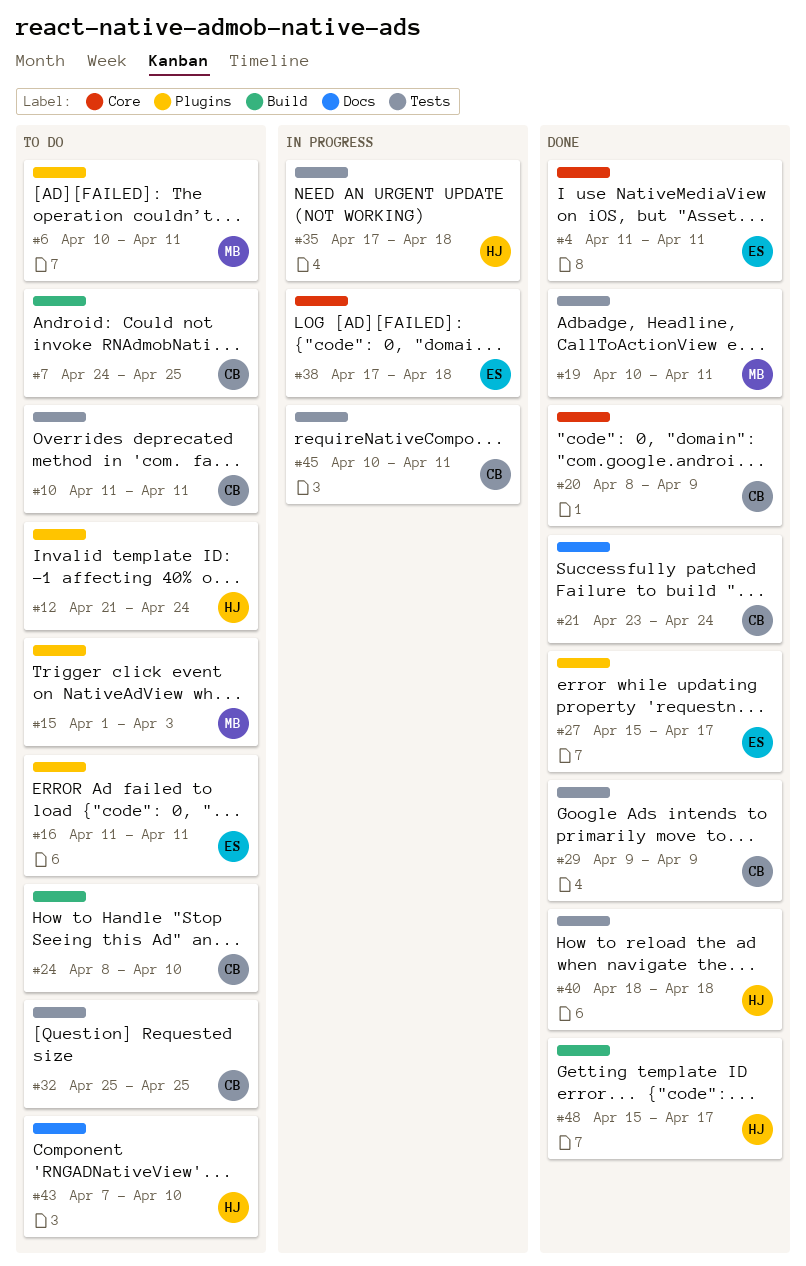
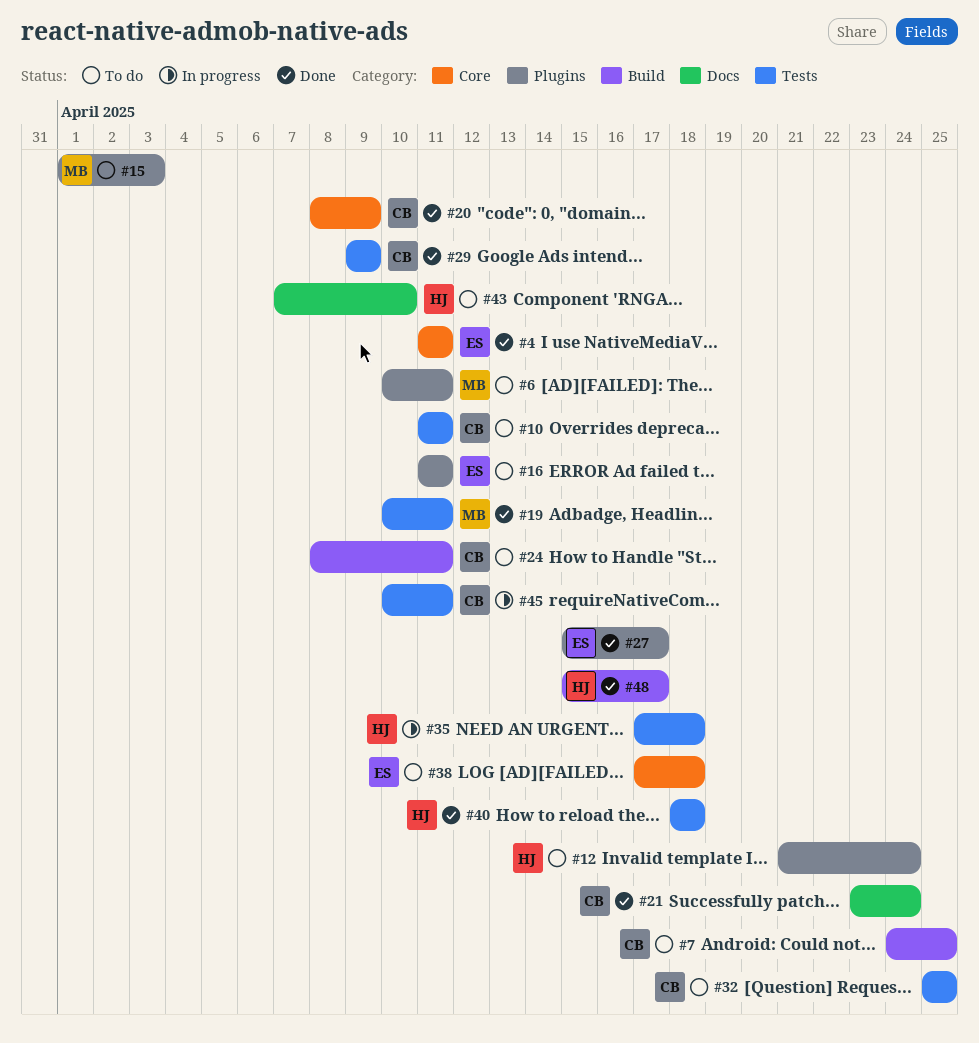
#24, due: Apr 10 -> Apr 11
#38, status: In progress -> To do

